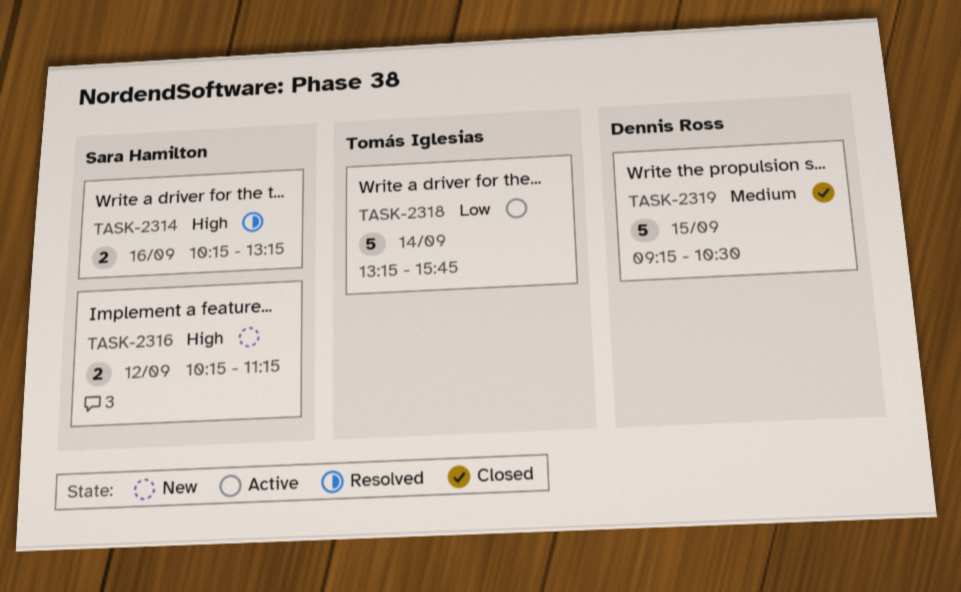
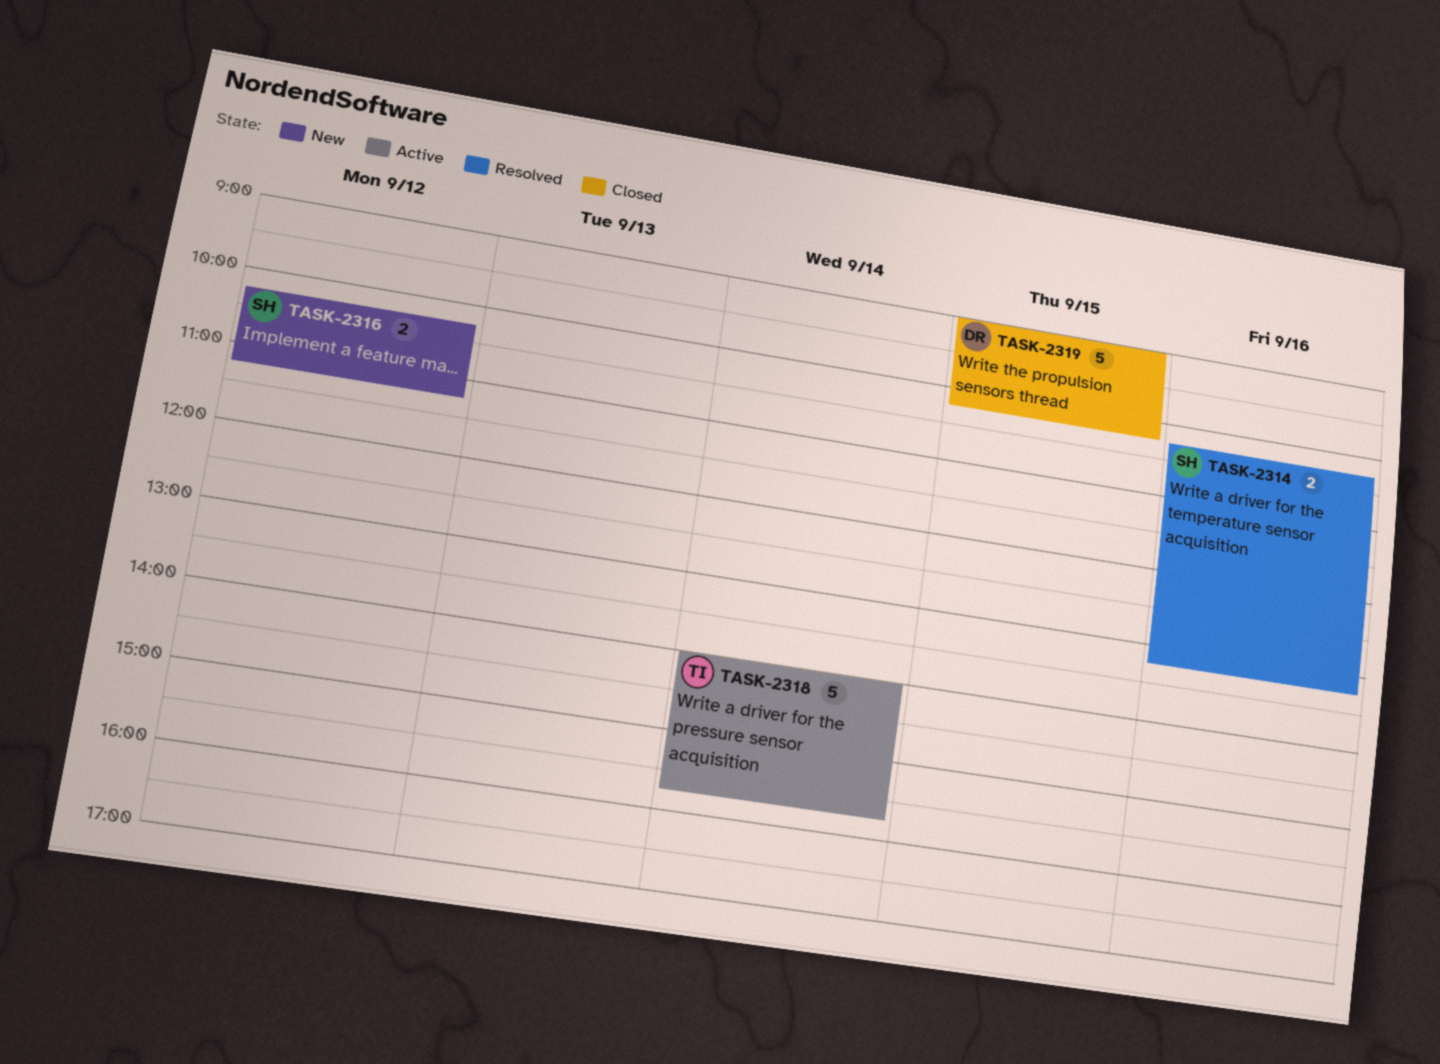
TASK-2318, begins: 13:15 -> 14:00
TASK-2319, begins: 09:15 -> 09:00
TASK-2319, ends: 10:30 -> 10:15

